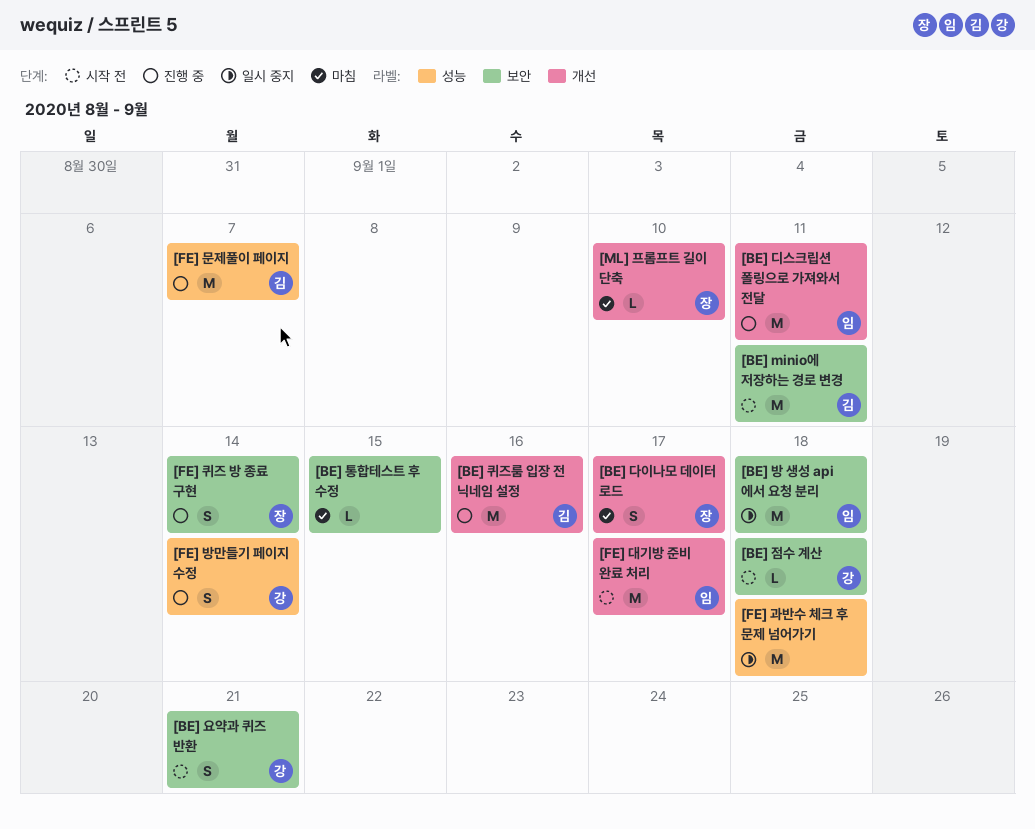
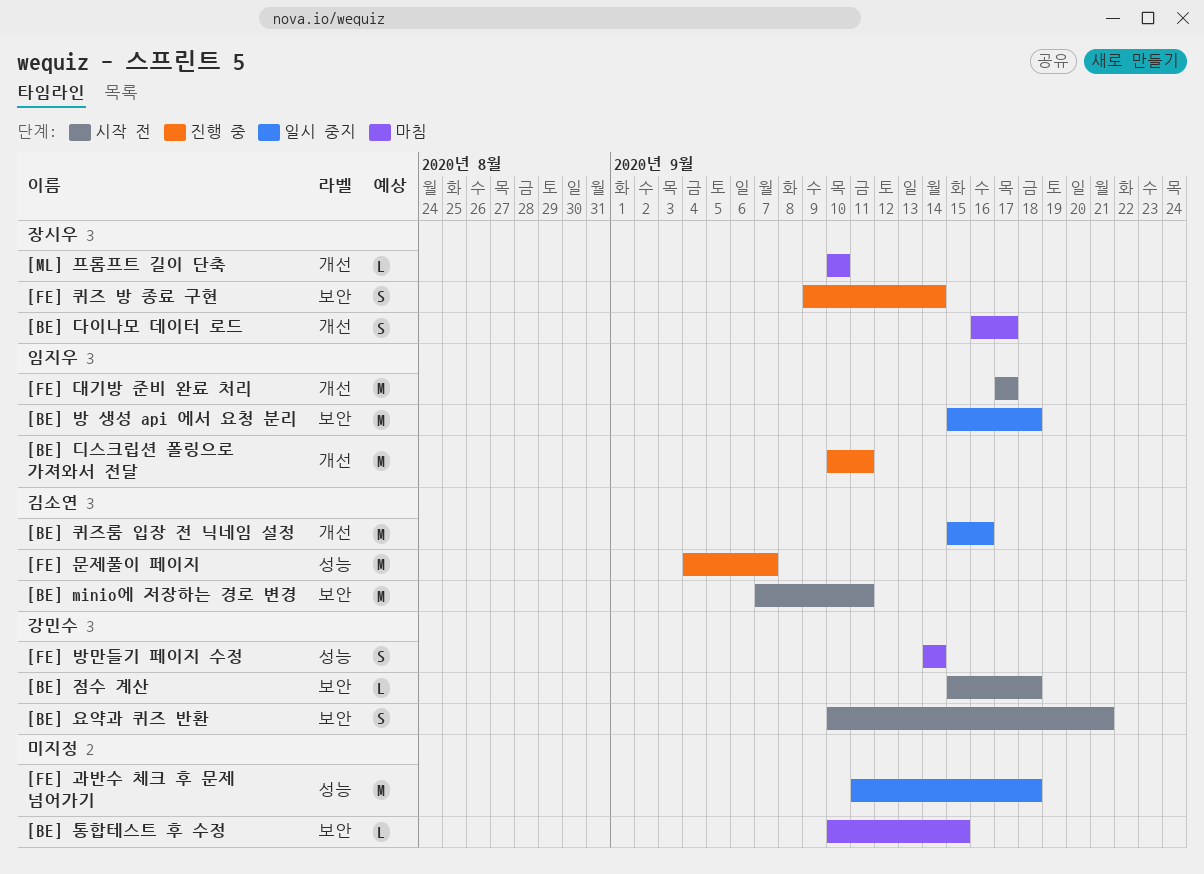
[BE] 퀴즈룸 입장 전 닉네임 설정, status: 진행 중 -> 일시 중지
[FE] 방만들기 페이지 수정, status: 진행 중 -> 마침

